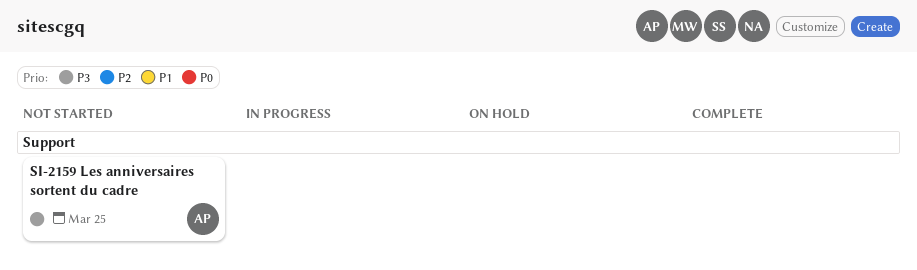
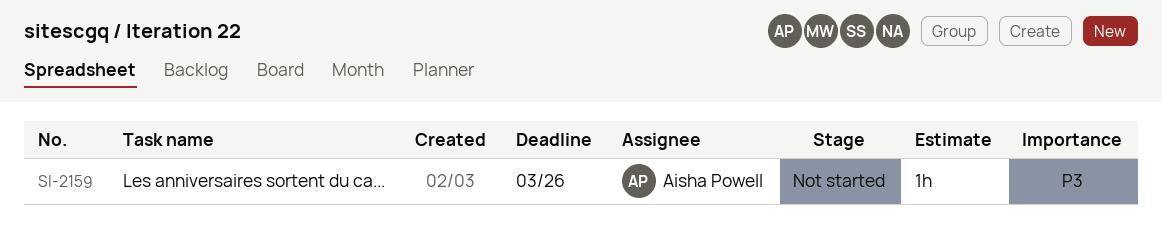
SI-2159, due: Mar 25 -> Mar 26

